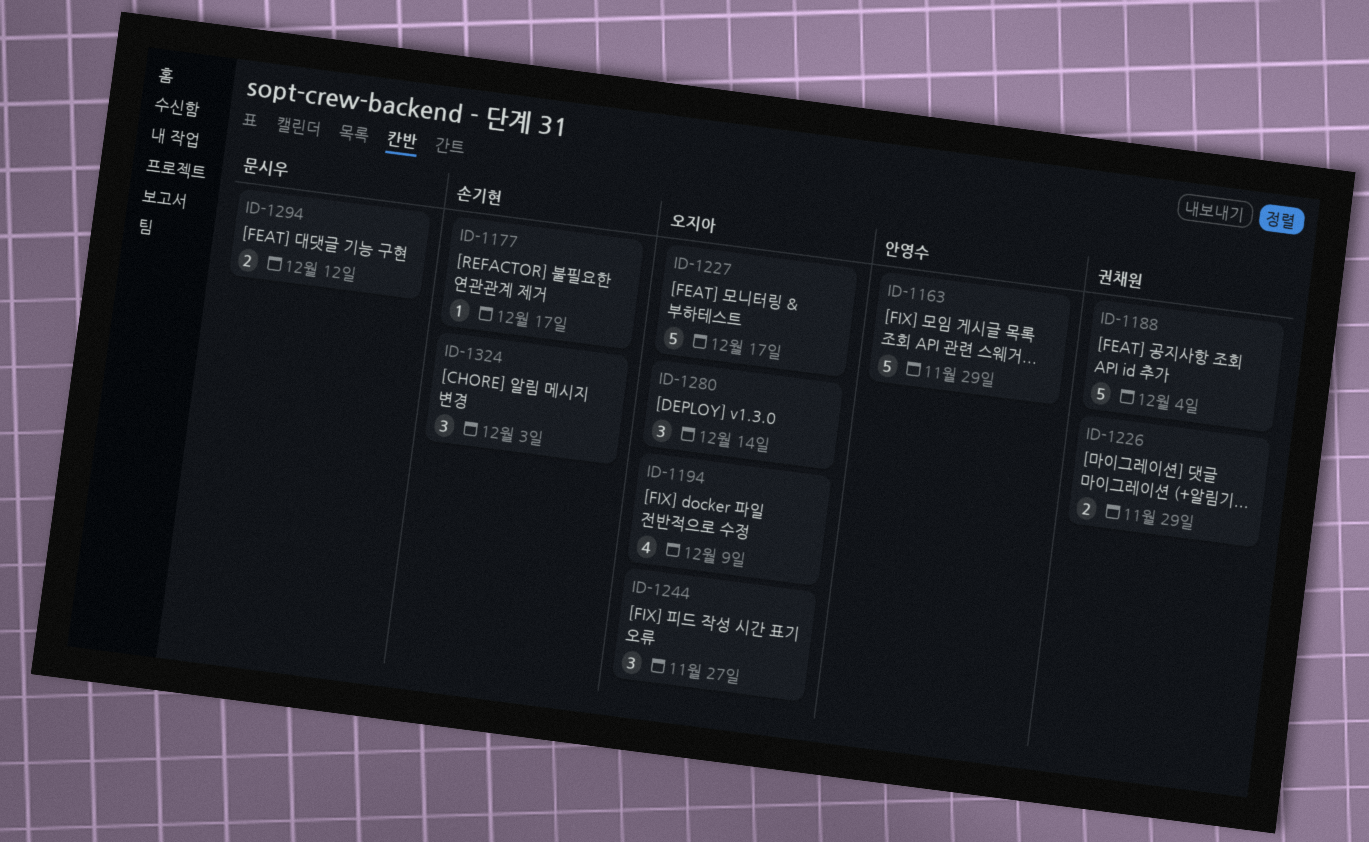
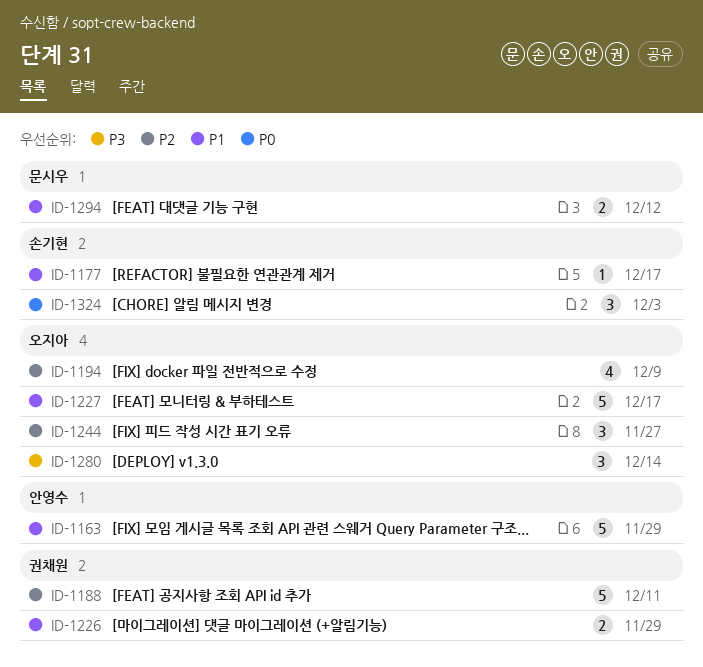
ID-1188, due: Dec 4 -> Dec 11

